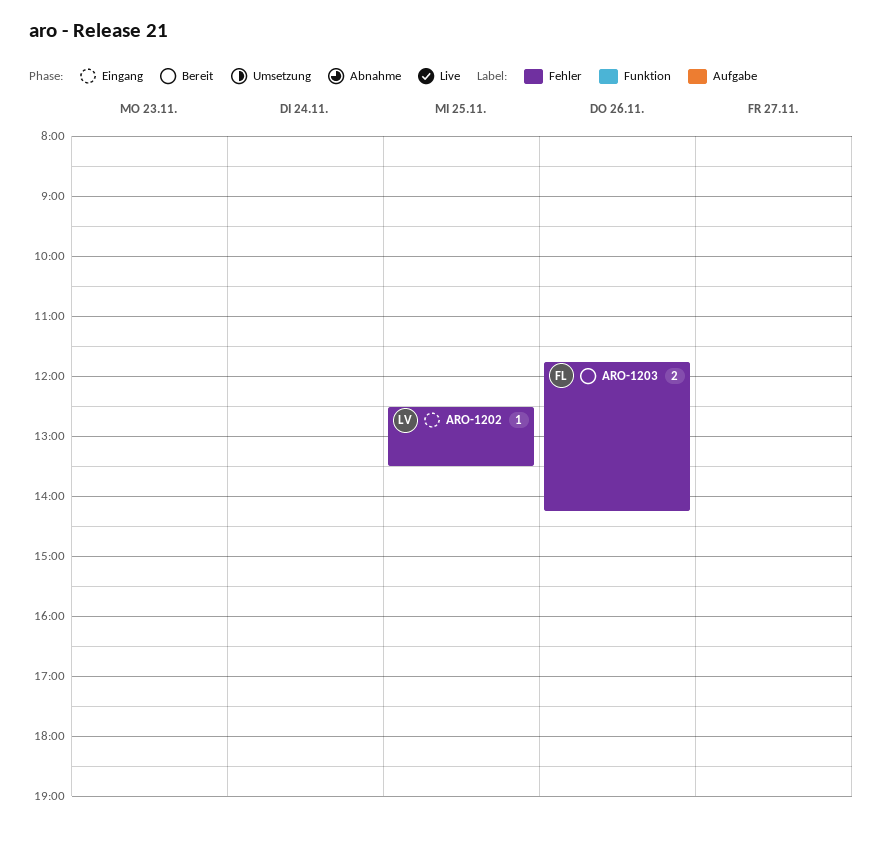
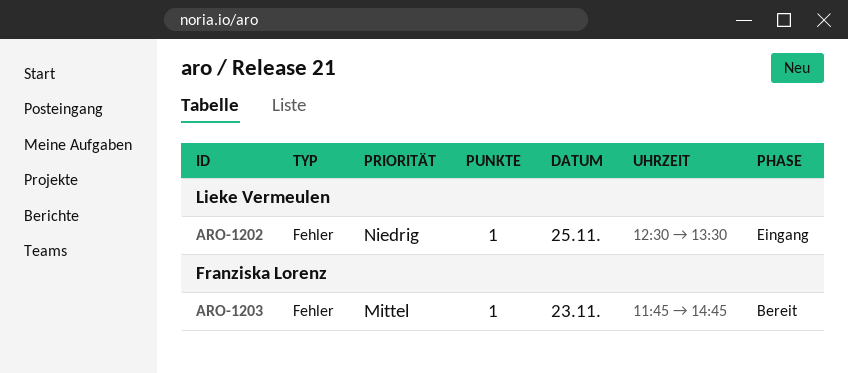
ARO-1203, estimate: 2 -> 1
ARO-1203, day: Nov 26 -> Nov 23
ARO-1203, ends: 14:15 -> 14:45

